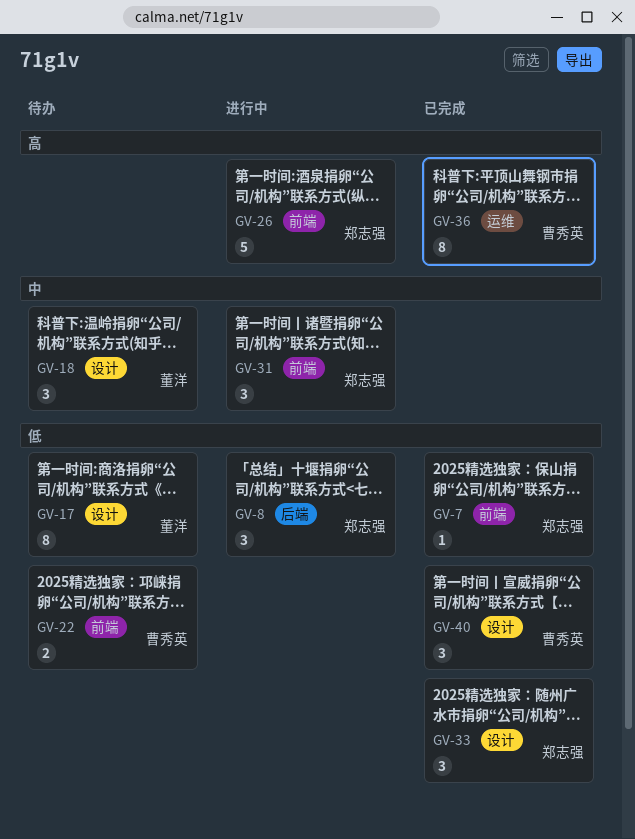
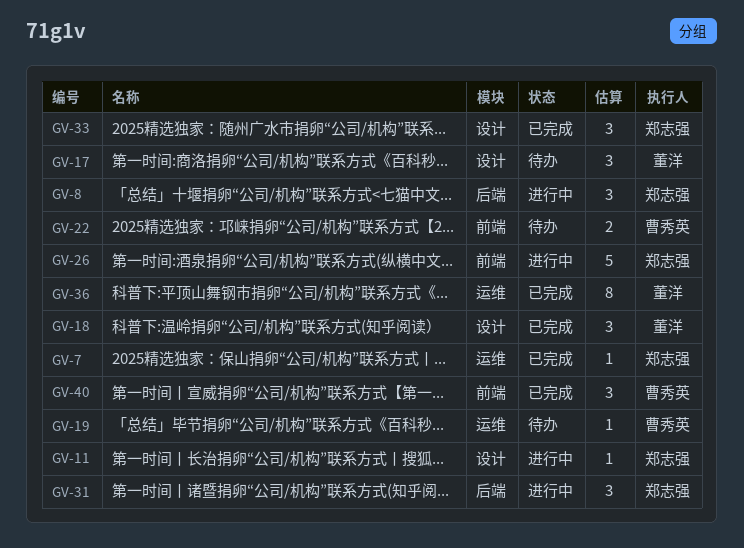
GV-7, label: 前端 -> 运维
GV-11: none -> present
GV-17, estimate: 8 -> 3
GV-18, status: 待办 -> 已完成
GV-19: none -> present
GV-31, label: 前端 -> 后端
GV-36, owner: 曹秀英 -> 董洋
GV-40, label: 设计 -> 前端

